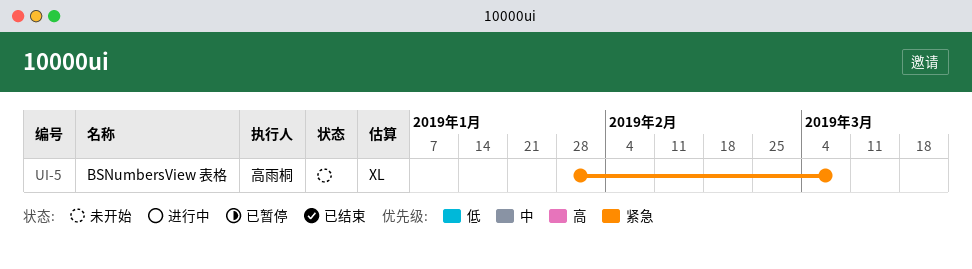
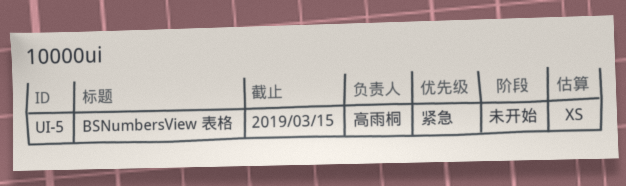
UI-5, estimate: XL -> XS
UI-5, due: Mar 8 -> Mar 15

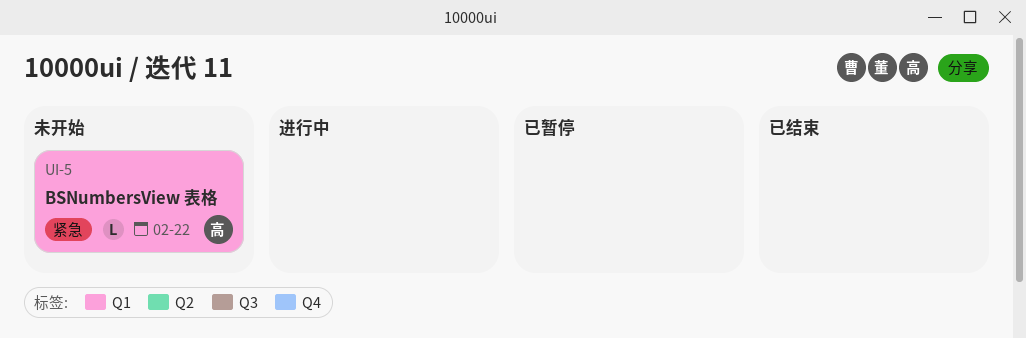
UI-5, estimate: XS -> L
UI-5, due: Mar 15 -> Feb 22

